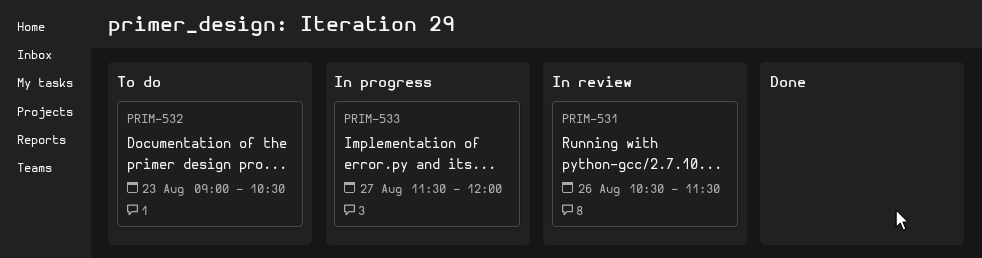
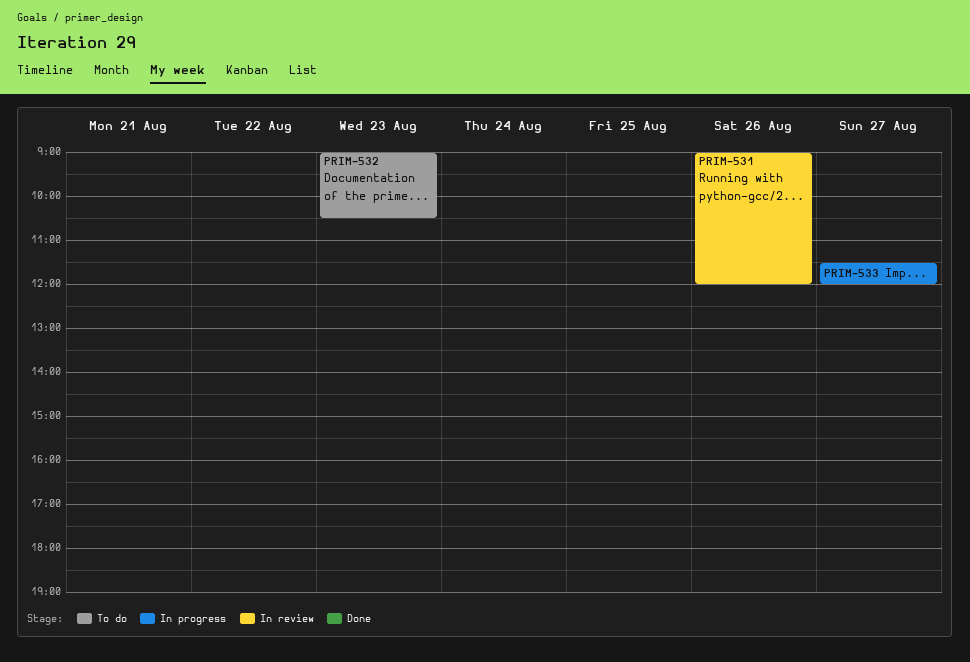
PRIM-531, begins: 10:30 -> 09:00
PRIM-531, ends: 11:30 -> 12:00

